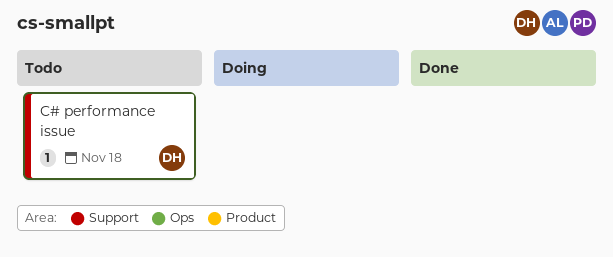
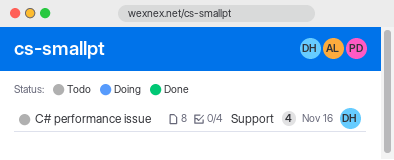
C# performance issue, estimate: 1 -> 4
C# performance issue, due: Nov 18 -> Nov 16

